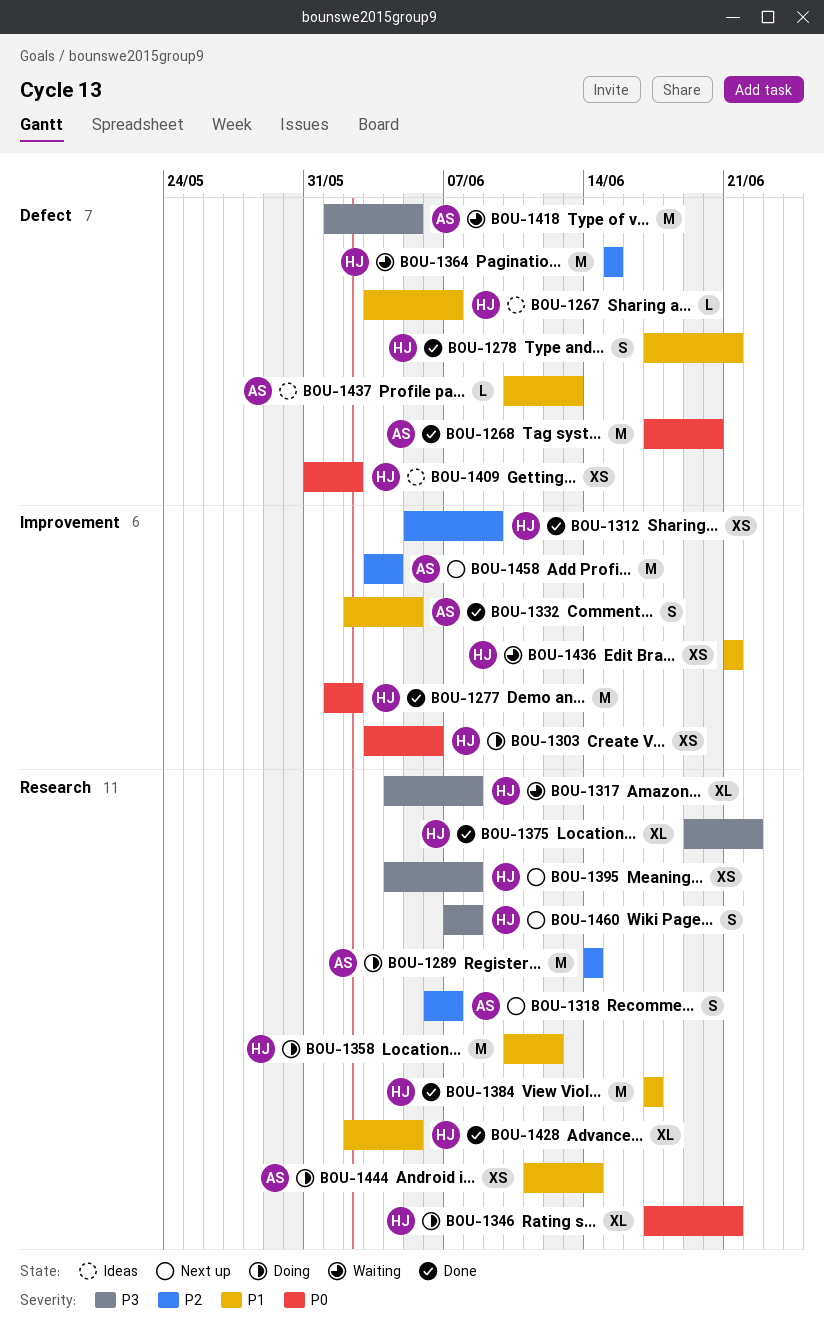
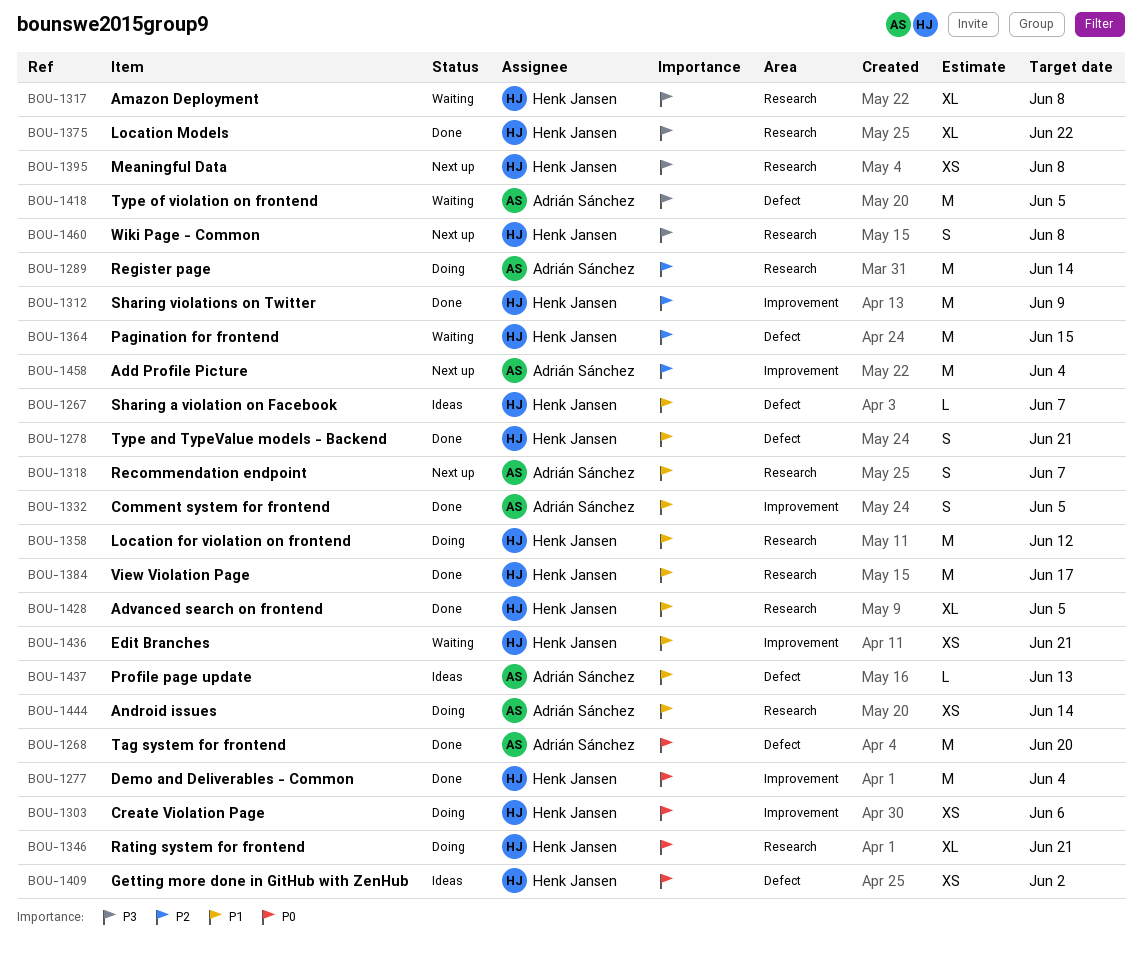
BOU-1277, due: Jun 2 -> Jun 4
BOU-1312, estimate: XS -> M
BOU-1318, priority: P2 -> P1

